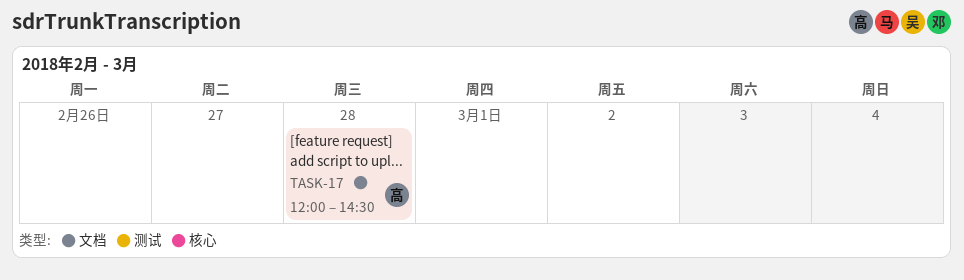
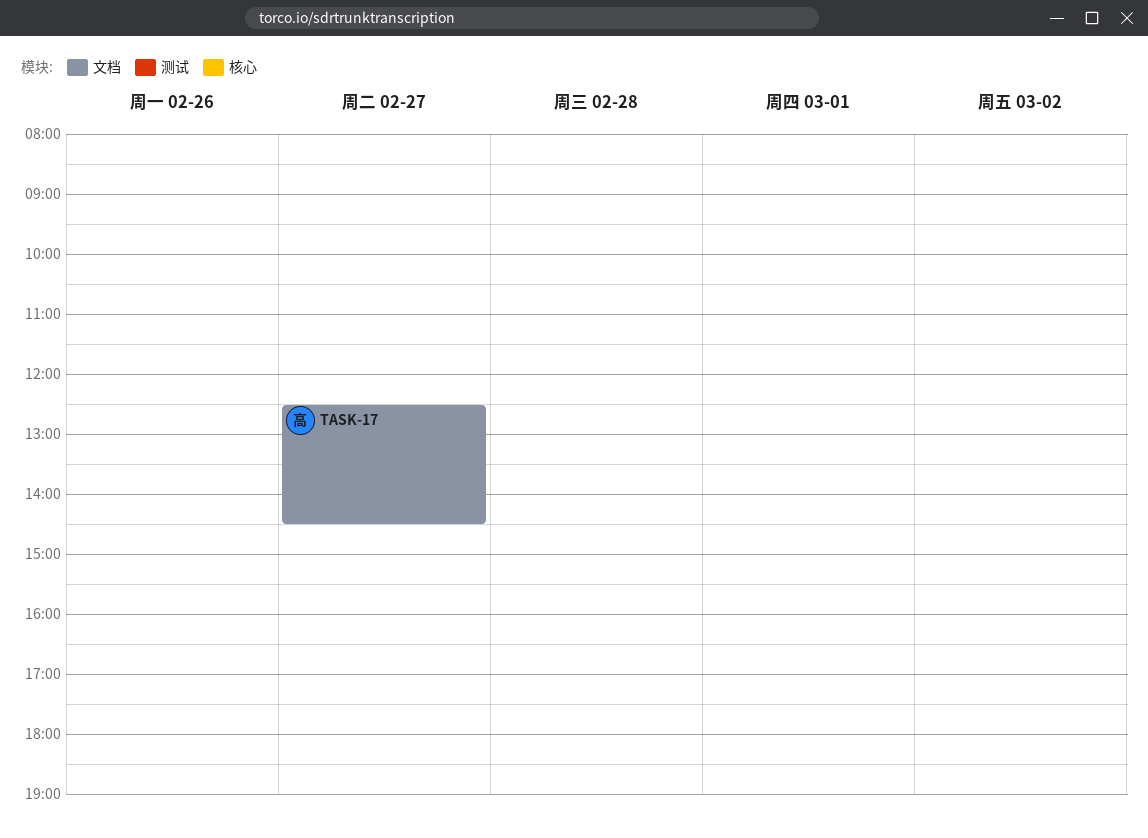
TASK-17, day: Feb 28 -> Feb 27
TASK-17, begins: 12:00 -> 12:30

